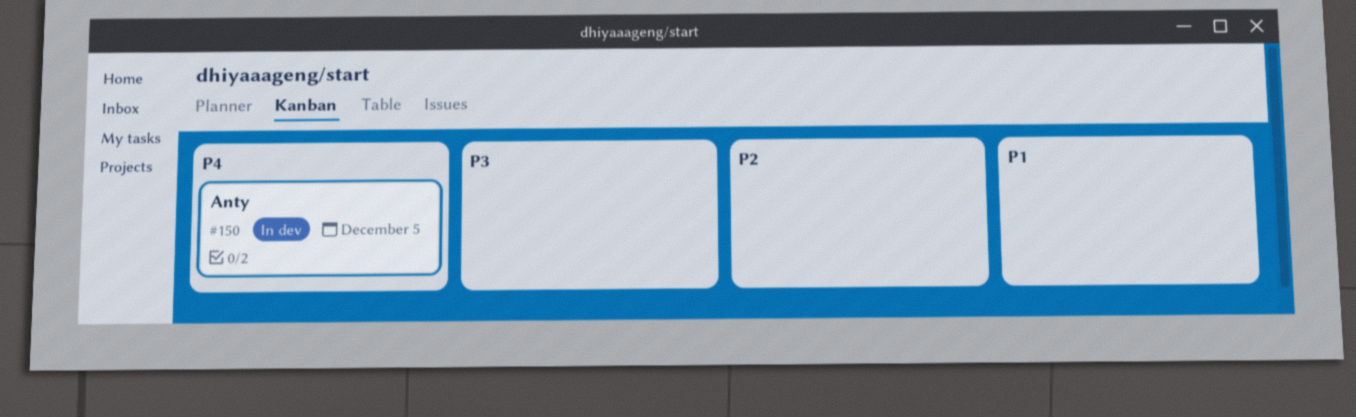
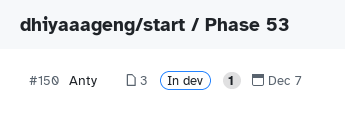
#150, due: Dec 5 -> Dec 7

